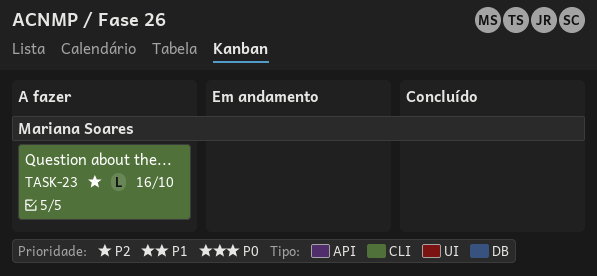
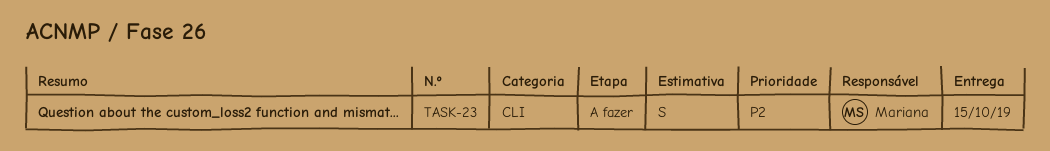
TASK-23, estimate: L -> S
TASK-23, due: Oct 16 -> Oct 15

